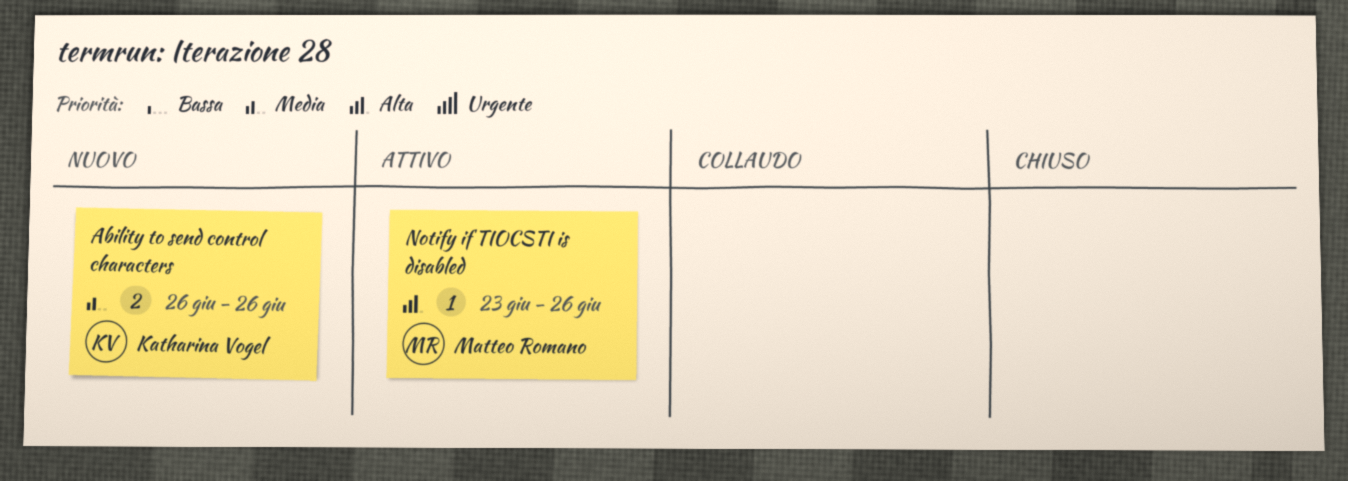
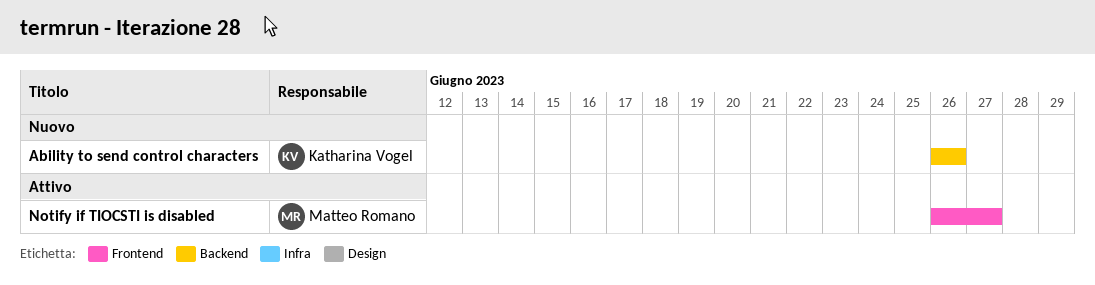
Notify if TIOCSTI is disabled, start: Jun 23 -> Jun 26
Notify if TIOCSTI is disabled, due: Jun 26 -> Jun 27

